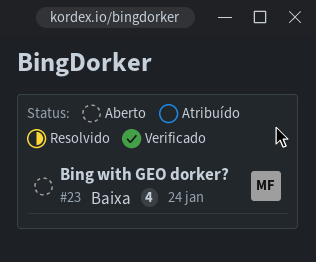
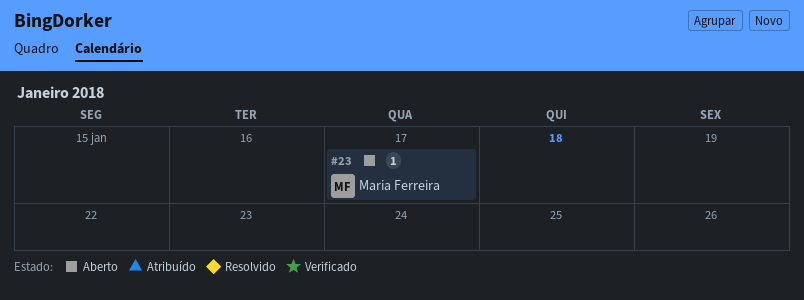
#23, estimate: 4 -> 1
#23, due: Jan 24 -> Jan 17

